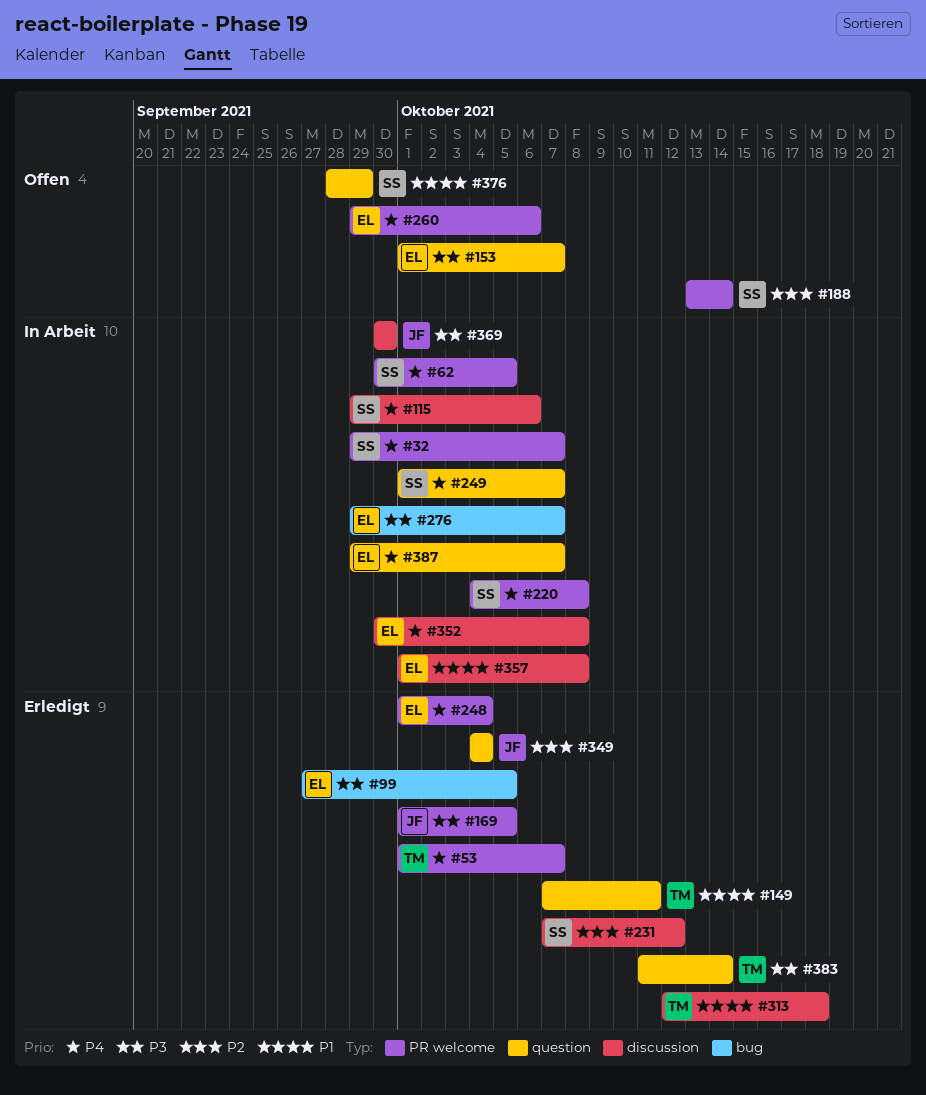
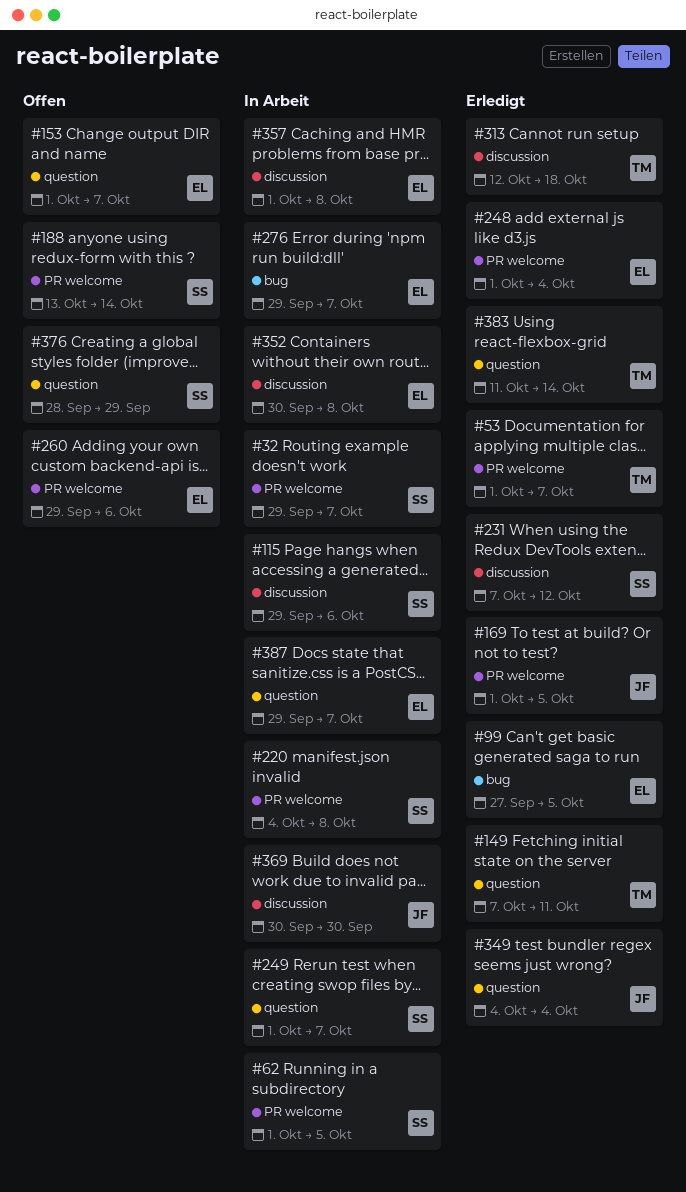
#62, start: Sep 30 -> Oct 1

